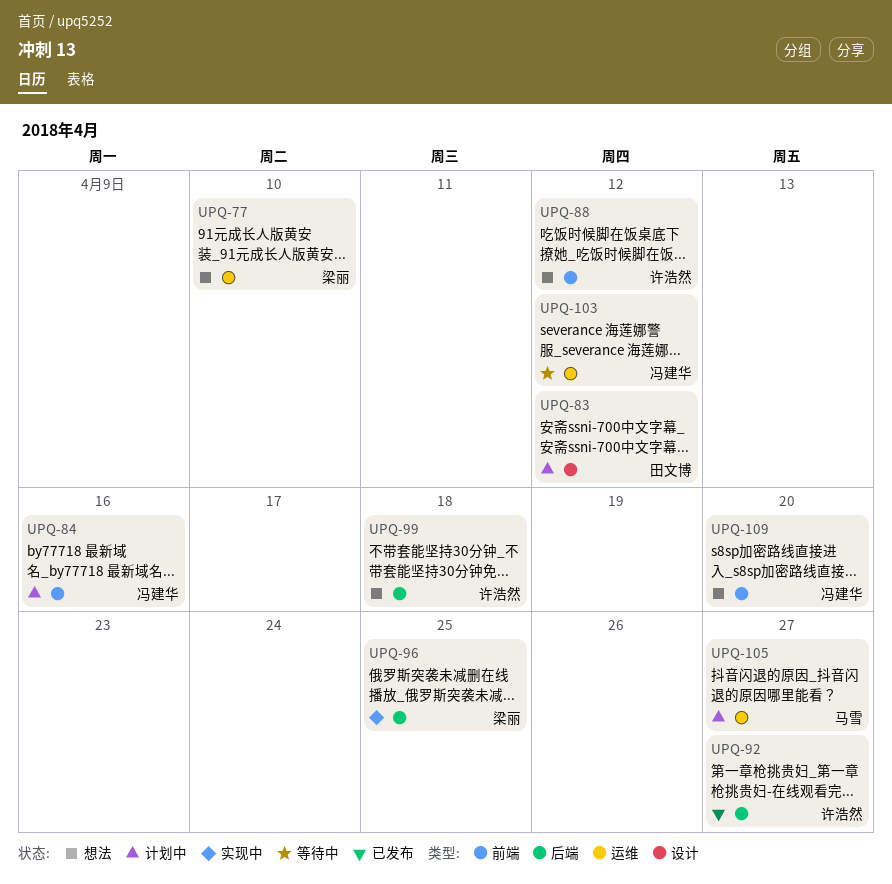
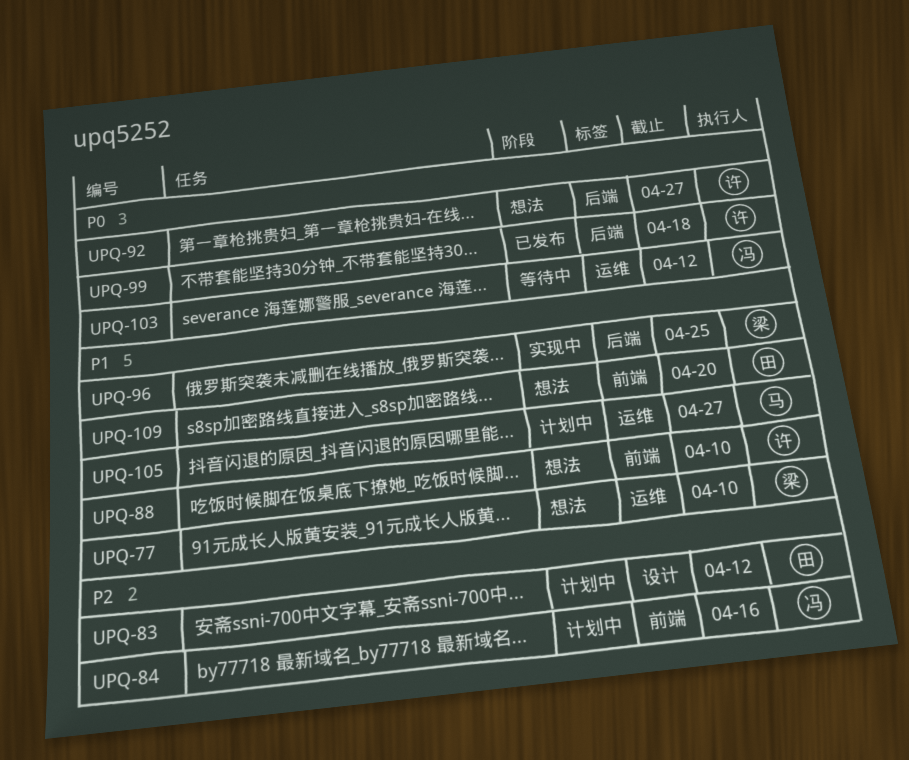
UPQ-88, due: Apr 12 -> Apr 10
UPQ-92, status: 已发布 -> 想法
UPQ-99, status: 想法 -> 已发布
UPQ-109, owner: 冯建华 -> 田文博

